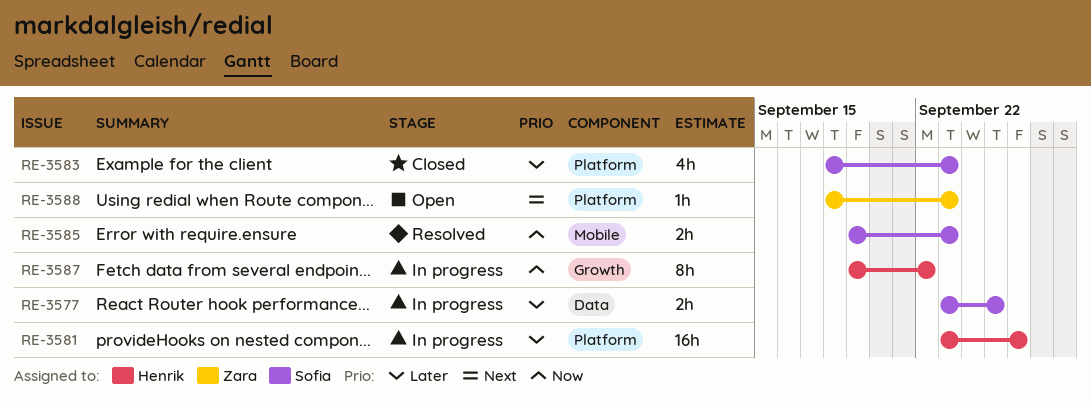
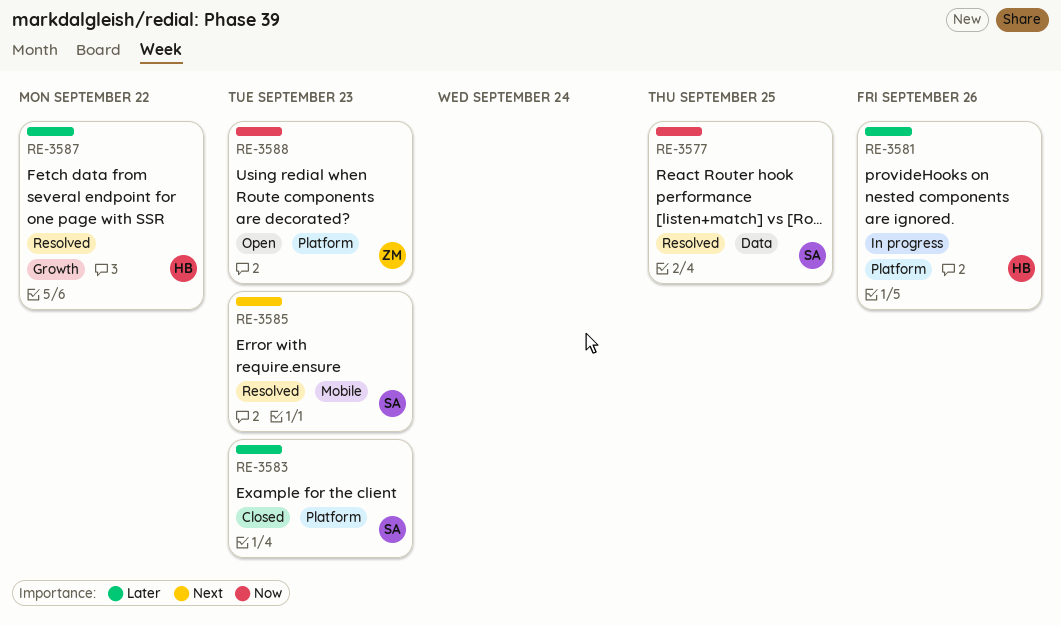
RE-3577, status: In progress -> Resolved
RE-3577, priority: Later -> Now
RE-3585, priority: Now -> Next
RE-3587, status: In progress -> Resolved
RE-3587, priority: Now -> Later
RE-3588, priority: Next -> Now

